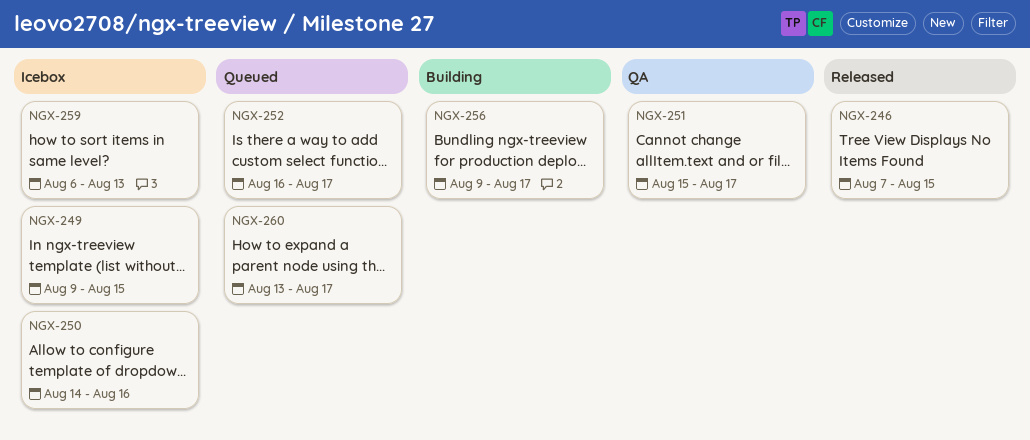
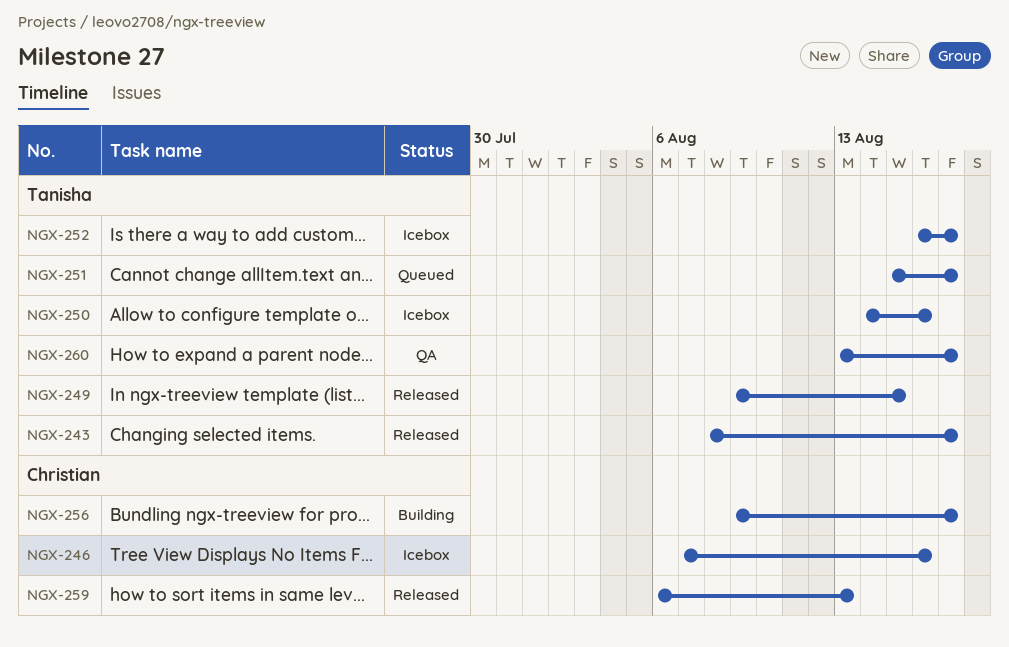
NGX-243: none -> present
NGX-246, status: Released -> Icebox
NGX-246, due: Aug 15 -> Aug 16
NGX-249, status: Icebox -> Released
NGX-251, status: QA -> Queued
NGX-252, status: Queued -> Icebox
NGX-259, status: Icebox -> Released
NGX-260, status: Queued -> QA

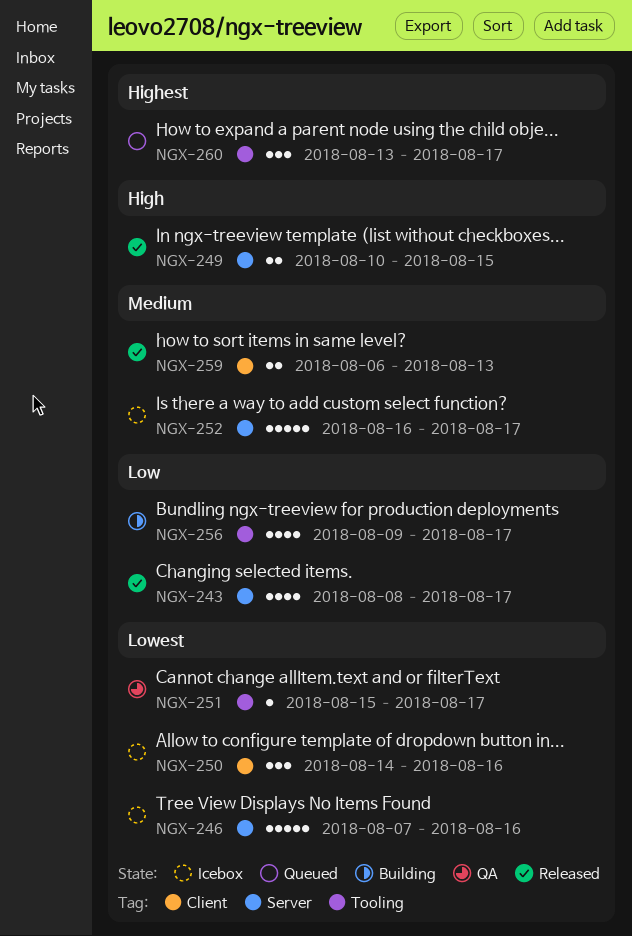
NGX-249, start: Aug 9 -> Aug 10
NGX-251, status: Queued -> QA
NGX-260, status: QA -> Queued

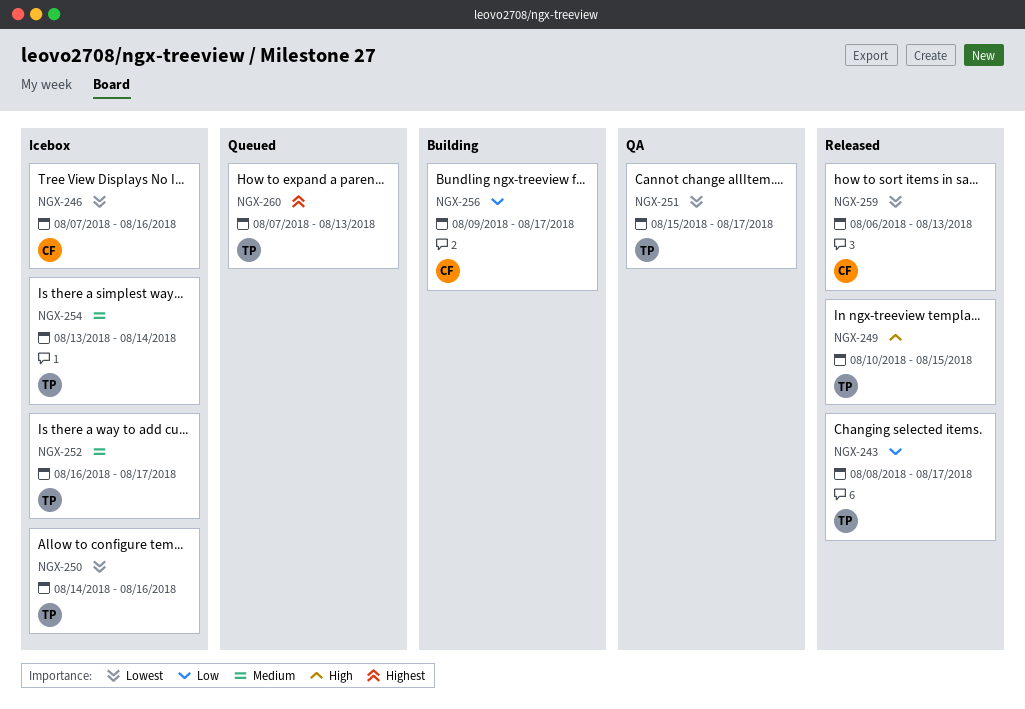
NGX-254: none -> present
NGX-259, priority: Medium -> Lowest
NGX-260, start: Aug 13 -> Aug 7
NGX-260, due: Aug 17 -> Aug 13

